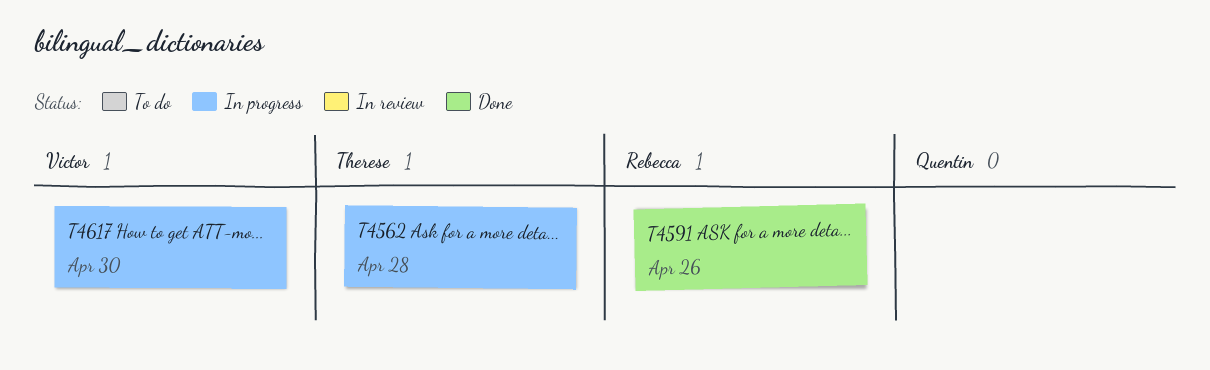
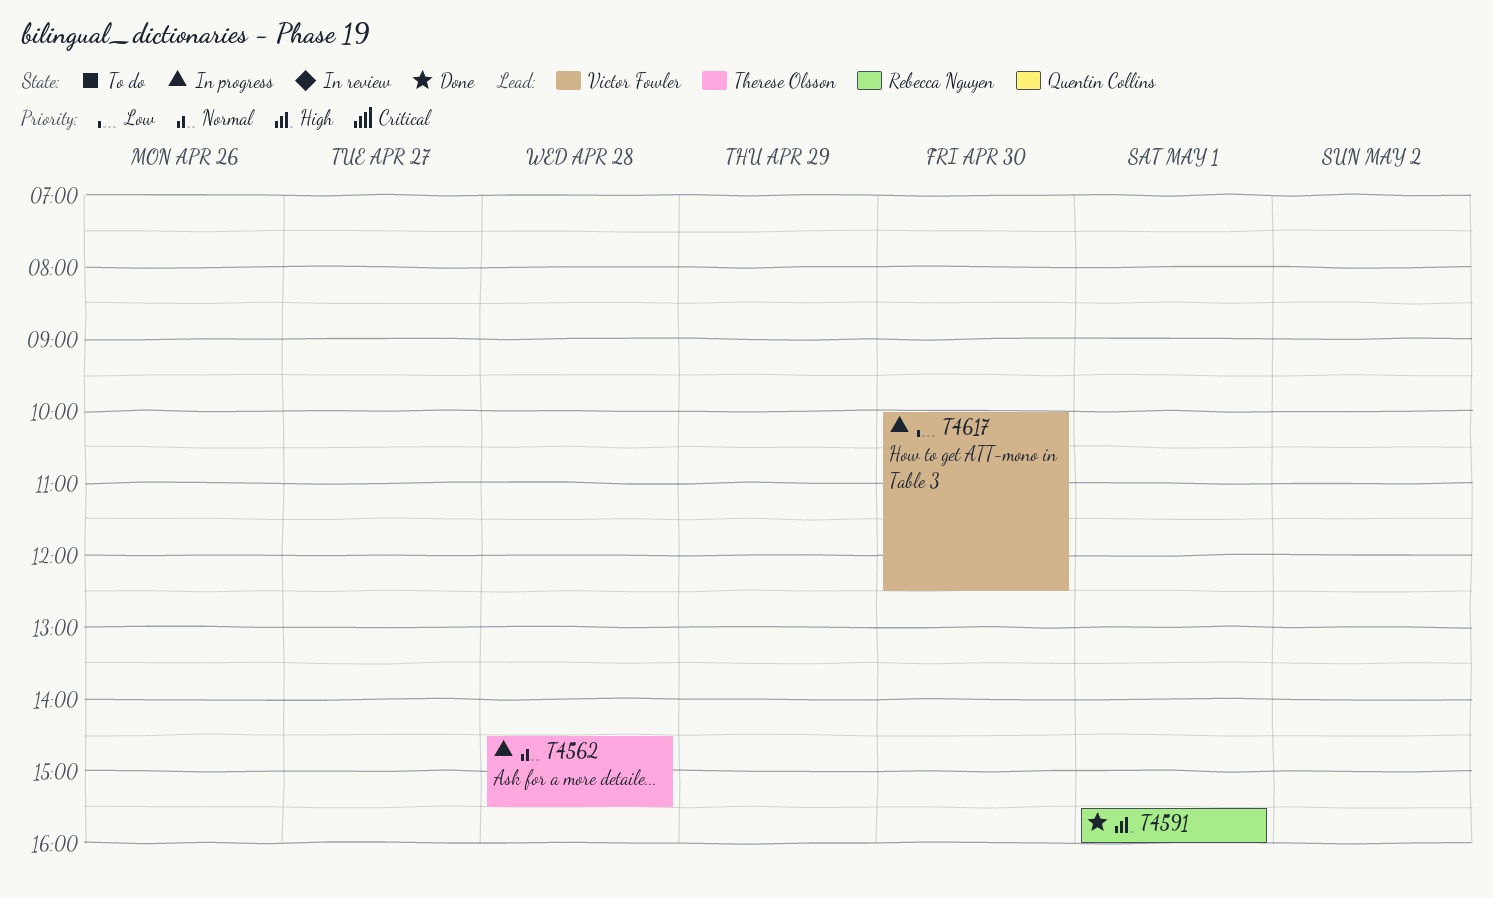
T4591, day: Apr 26 -> May 1

